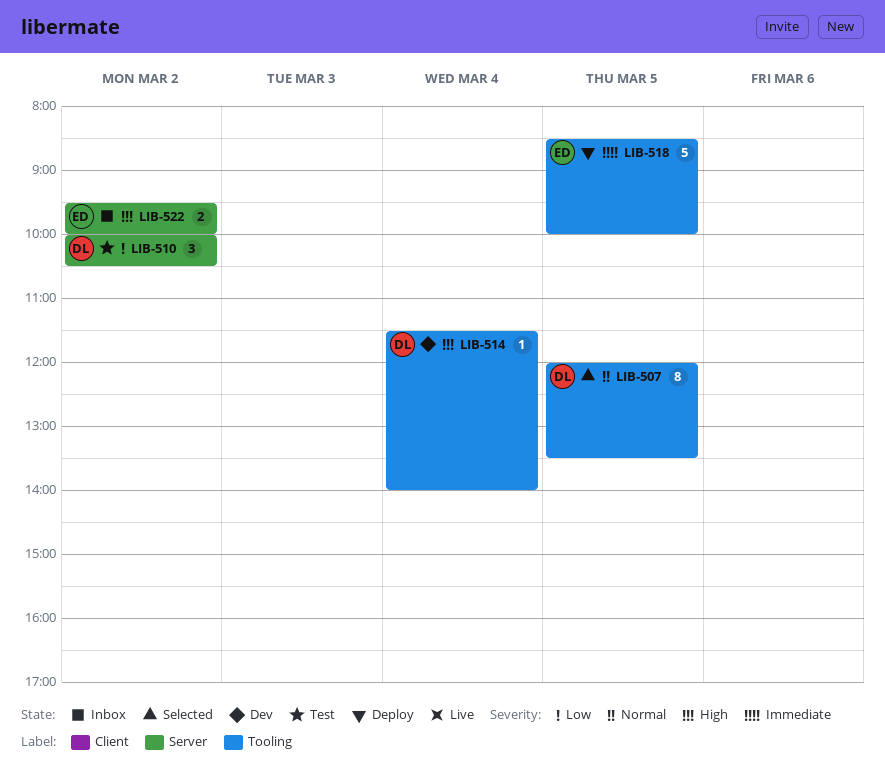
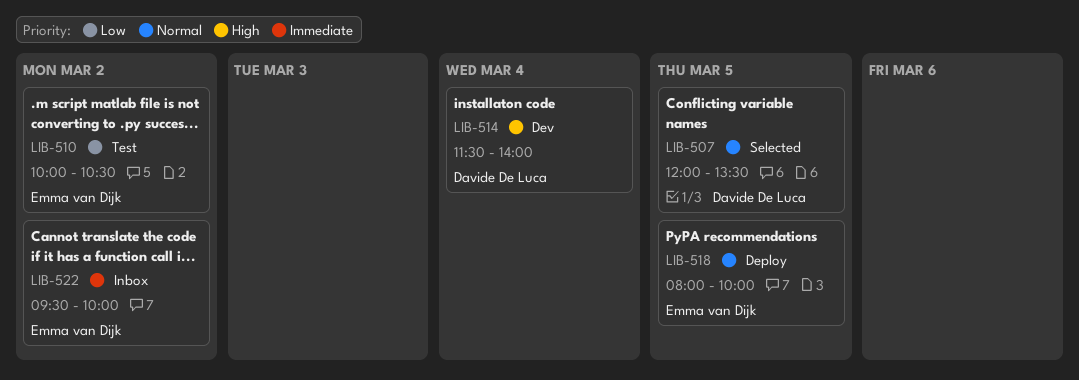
LIB-510, owner: Davide De Luca -> Emma van Dijk
LIB-518, priority: Immediate -> Normal
LIB-518, begins: 08:30 -> 08:00
LIB-522, priority: High -> Immediate

